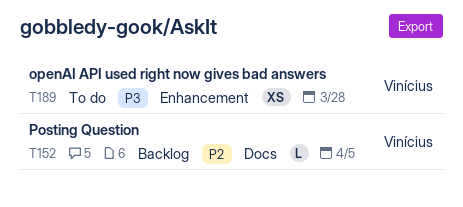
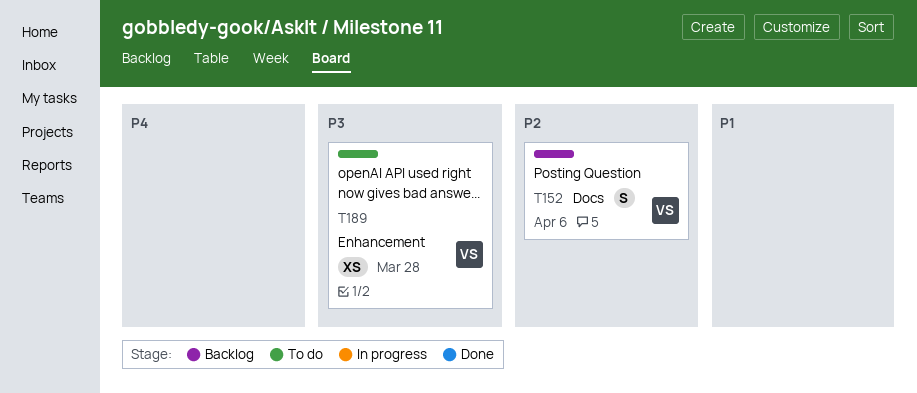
T152, estimate: L -> S
T152, due: Apr 5 -> Apr 6

